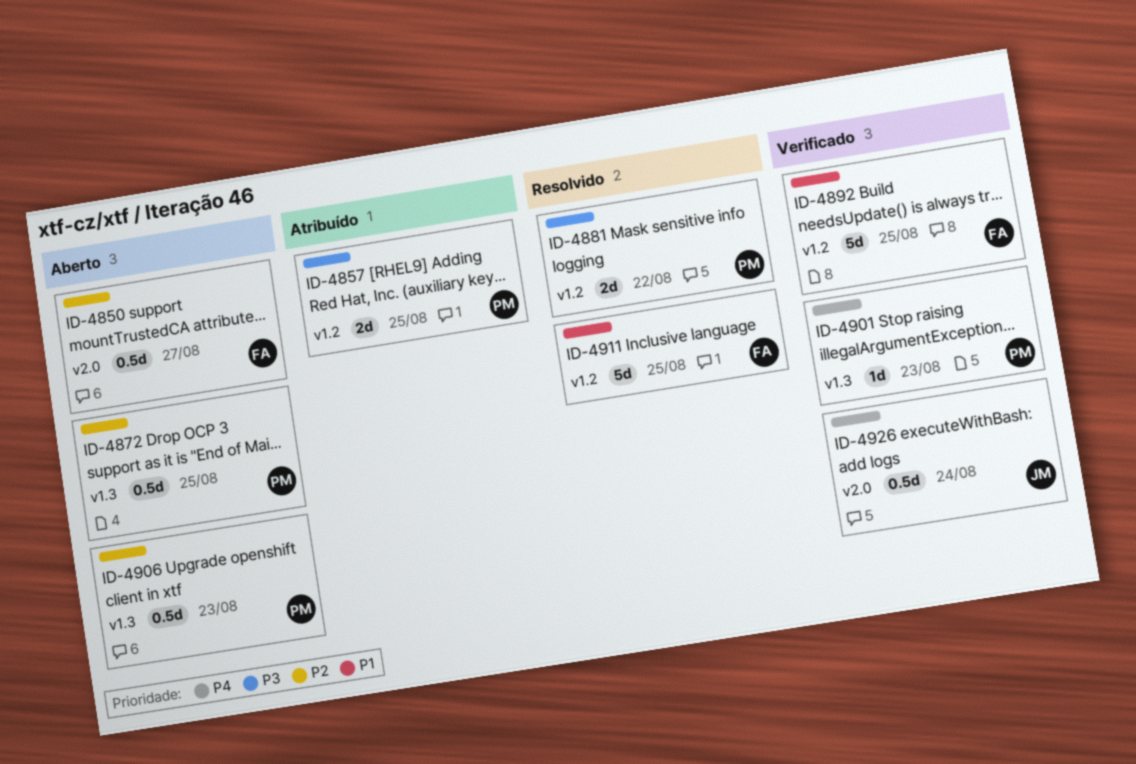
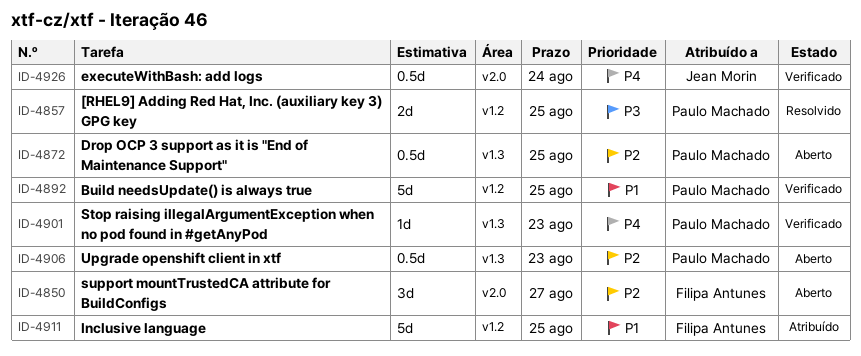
ID-4850, estimate: 0.5d -> 3d
ID-4857, status: Atribuído -> Resolvido
ID-4881: present -> none
ID-4892, owner: Filipa Antunes -> Paulo Machado
ID-4911, status: Resolvido -> Atribuído

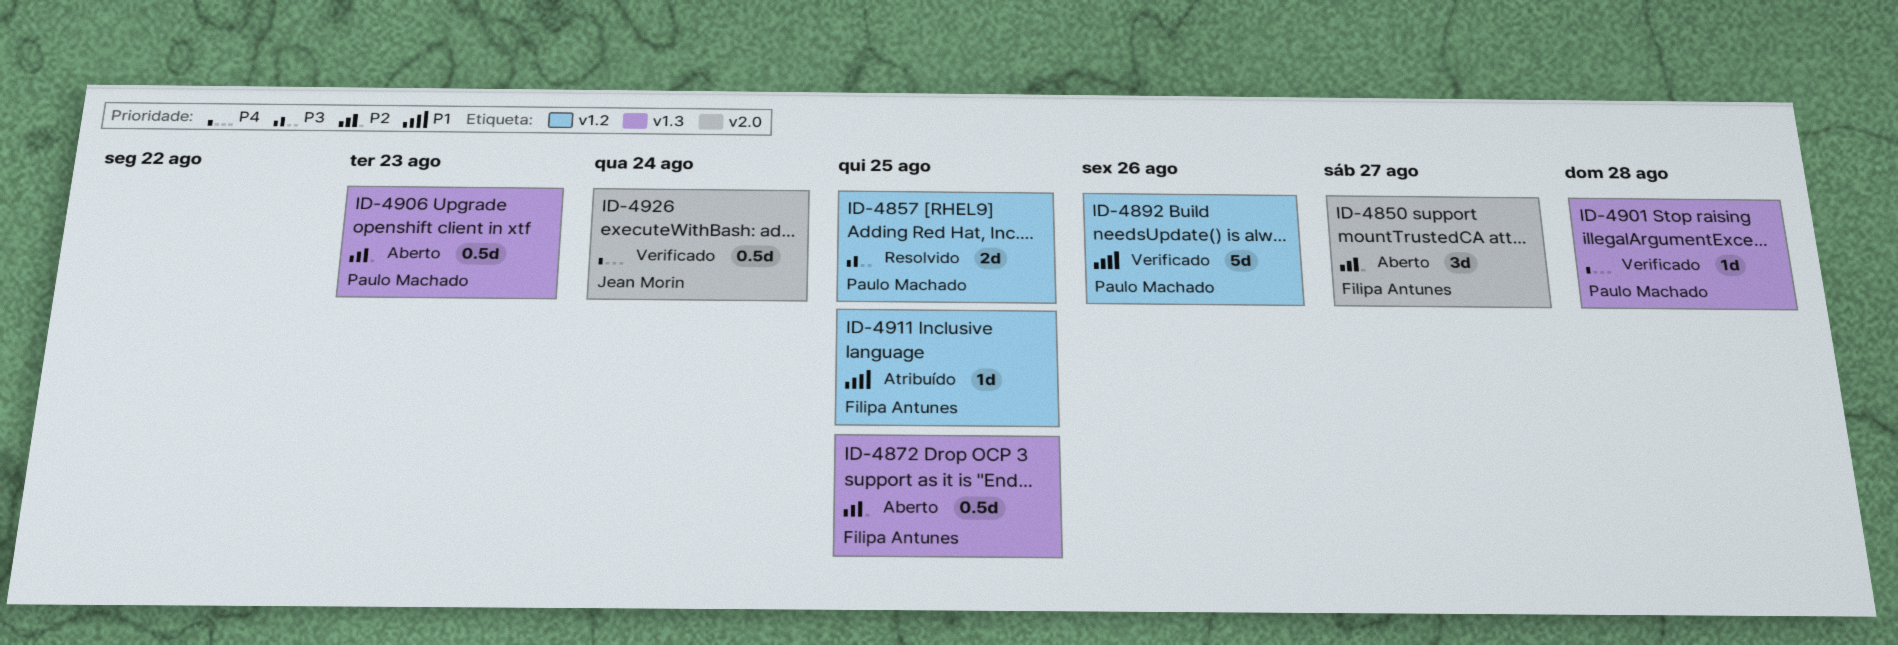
ID-4872, owner: Paulo Machado -> Filipa Antunes
ID-4892, due: Aug 25 -> Aug 26
ID-4901, due: Aug 23 -> Aug 28
ID-4911, estimate: 5d -> 1d

